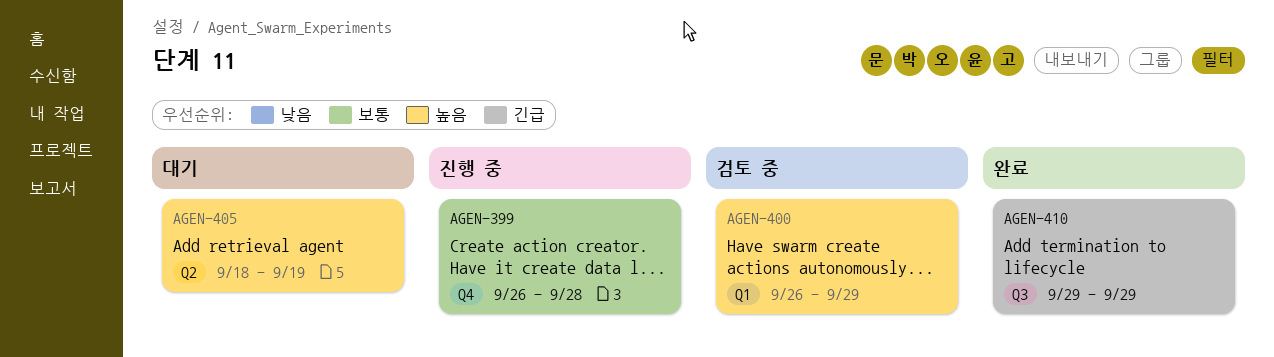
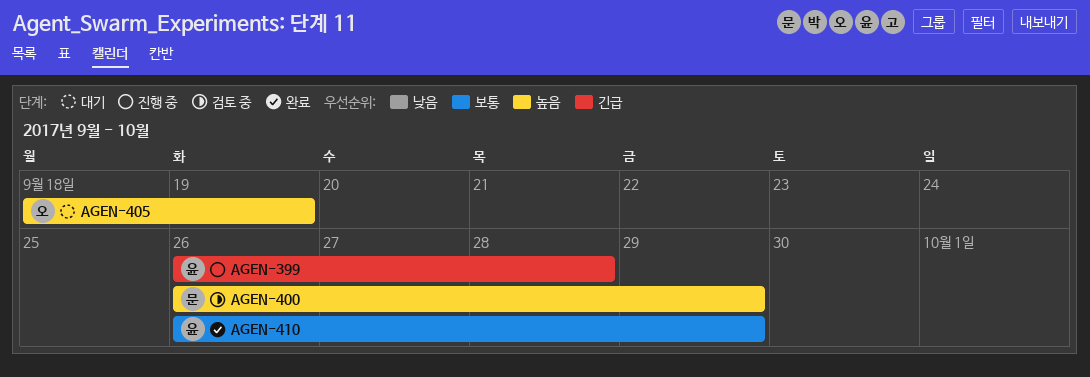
AGEN-399, priority: 보통 -> 긴급
AGEN-410, priority: 긴급 -> 보통
AGEN-410, start: Sep 29 -> Sep 26

